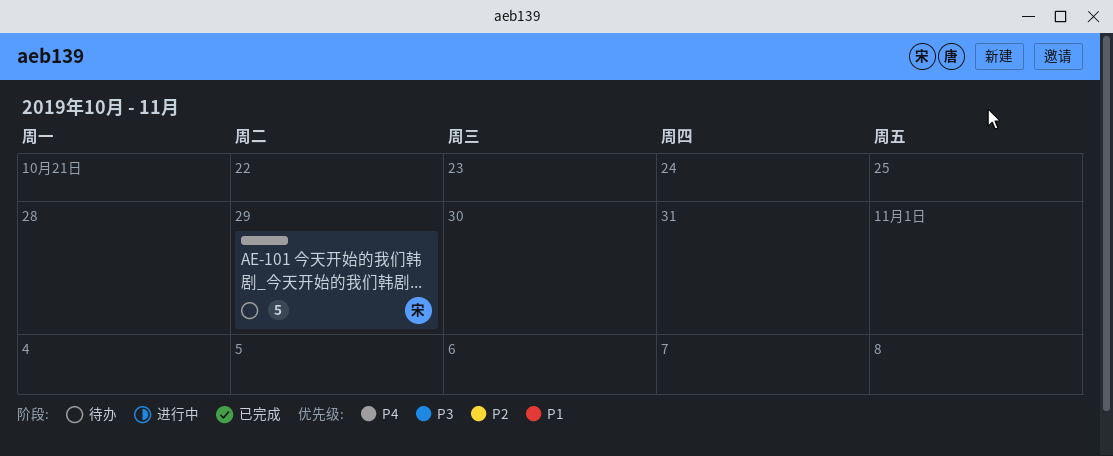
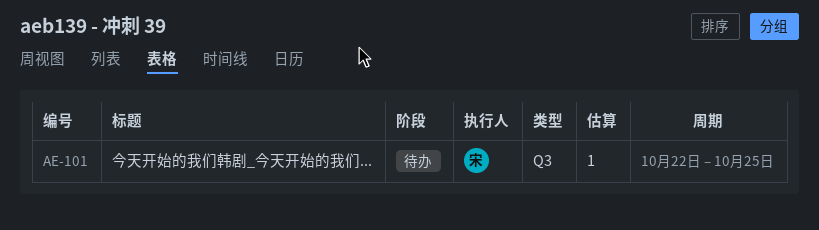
AE-101, estimate: 5 -> 1
AE-101, due: Oct 29 -> Oct 25

